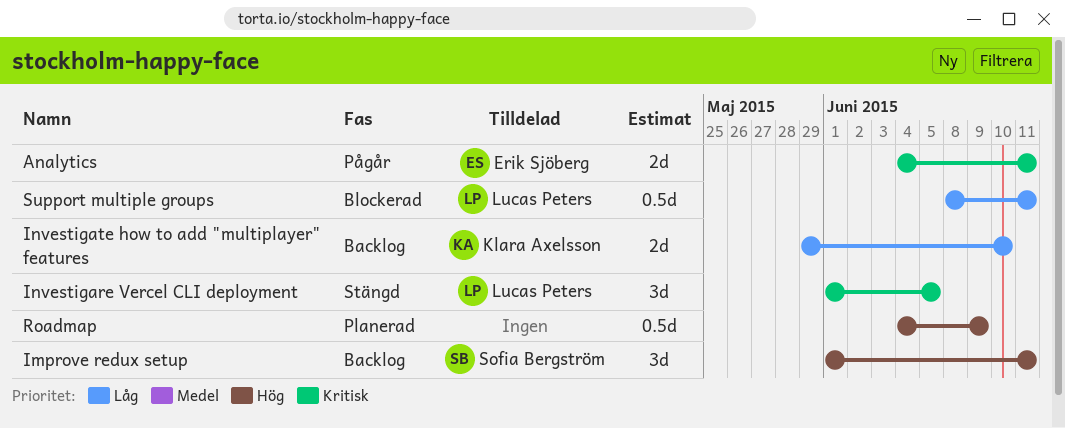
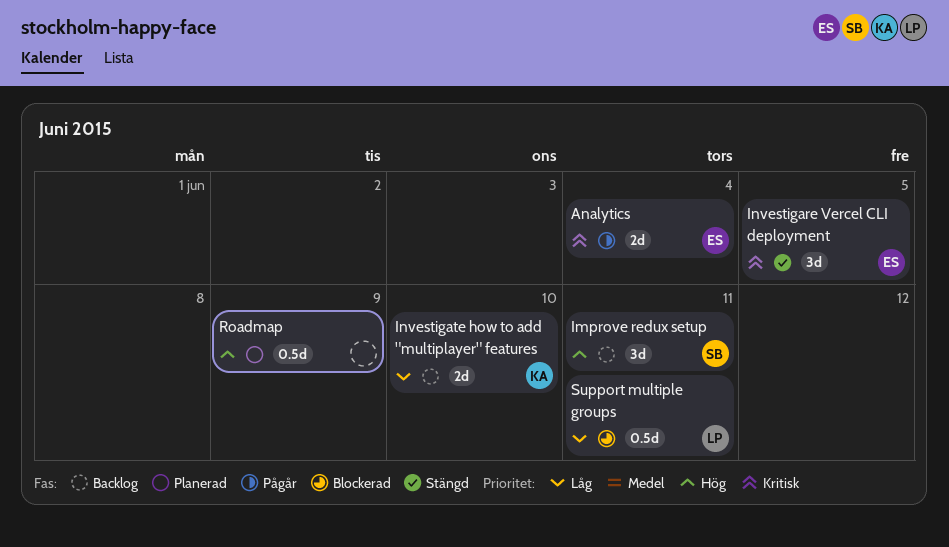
Analytics, due: Jun 11 -> Jun 4
Investigare Vercel CLI deployment, owner: Lucas Peters -> Erik Sjöberg

